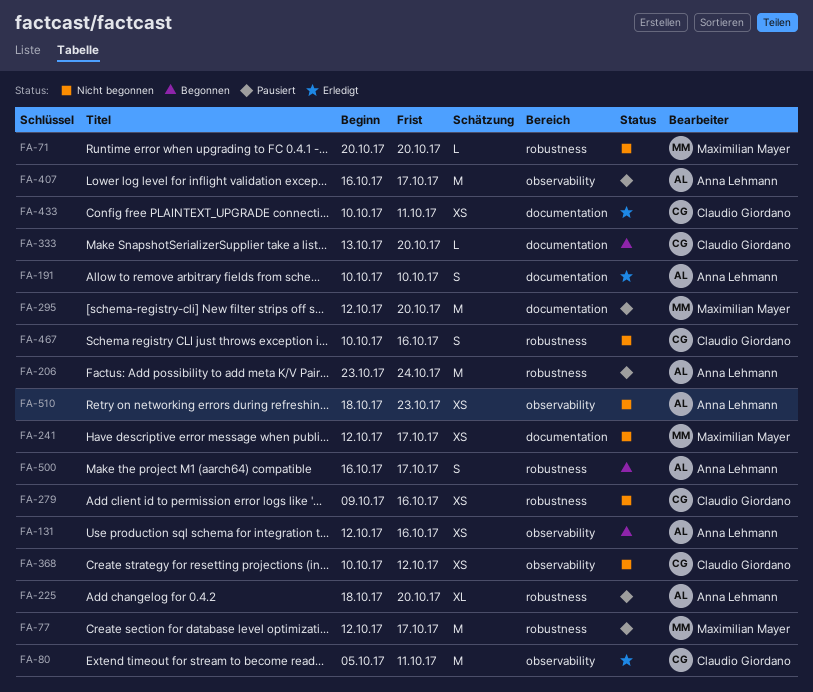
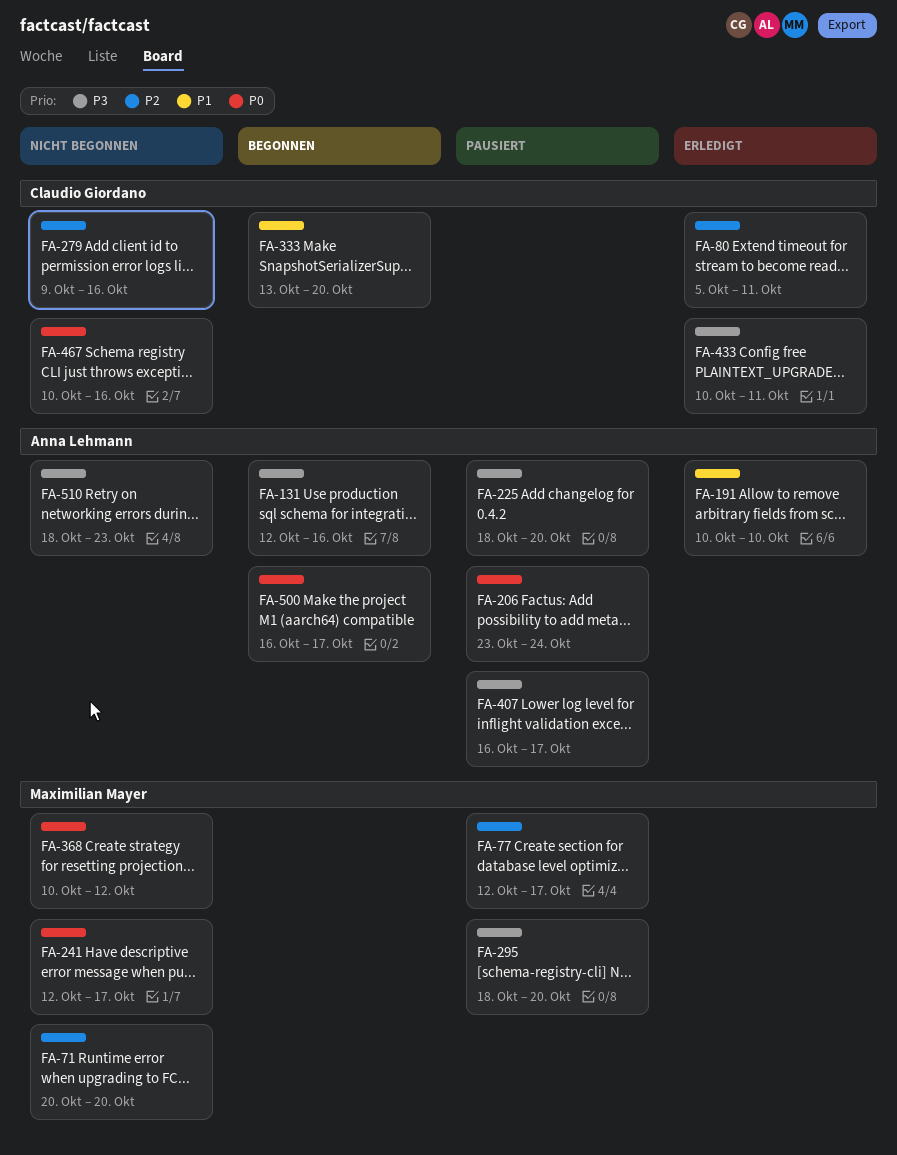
FA-295, start: Oct 12 -> Oct 18
FA-368, owner: Claudio Giordano -> Maximilian Mayer

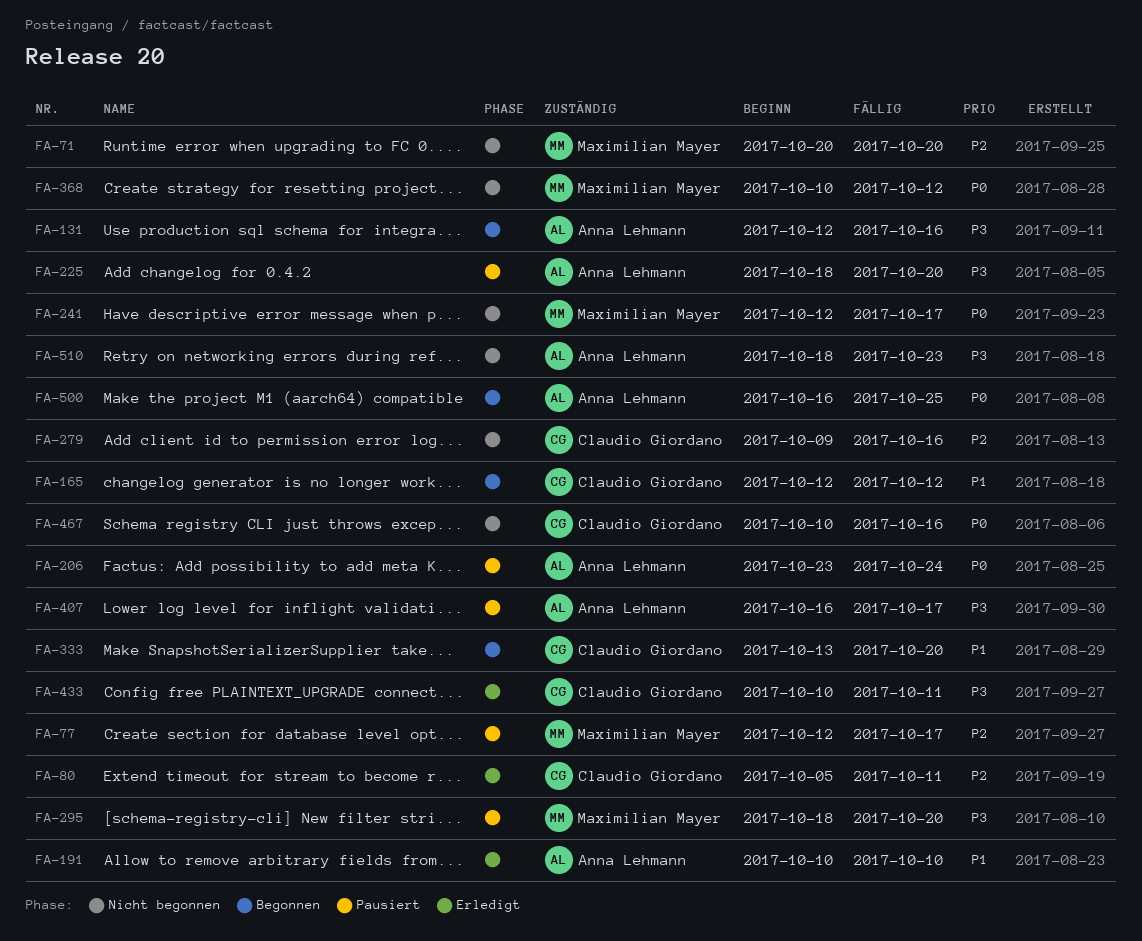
FA-165: none -> present
FA-500, due: Oct 17 -> Oct 25

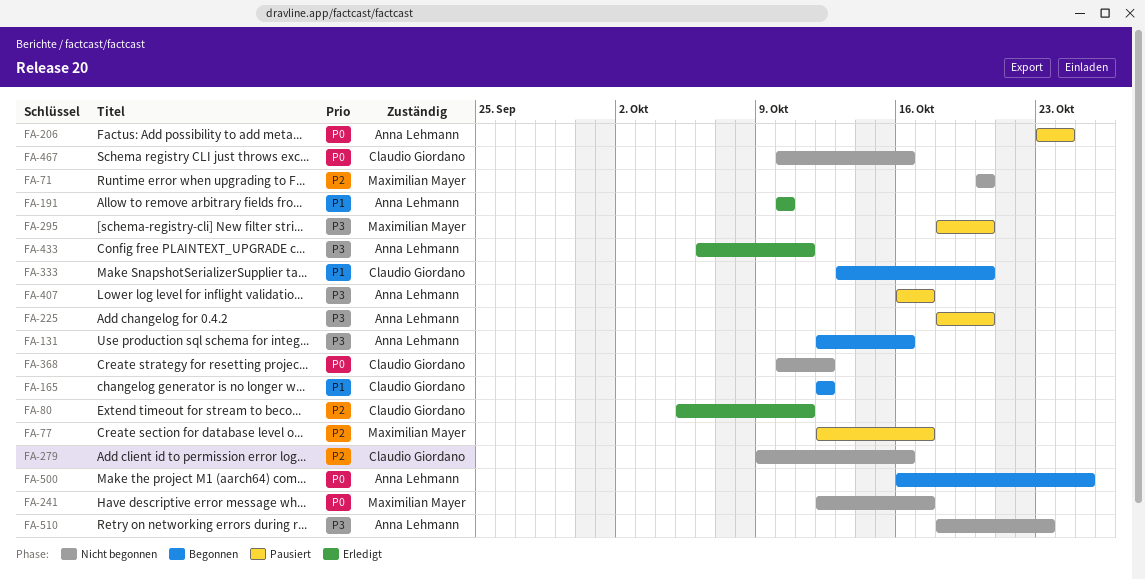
FA-368, owner: Maximilian Mayer -> Claudio Giordano
FA-433, owner: Claudio Giordano -> Anna Lehmann
FA-433, start: Oct 10 -> Oct 6

